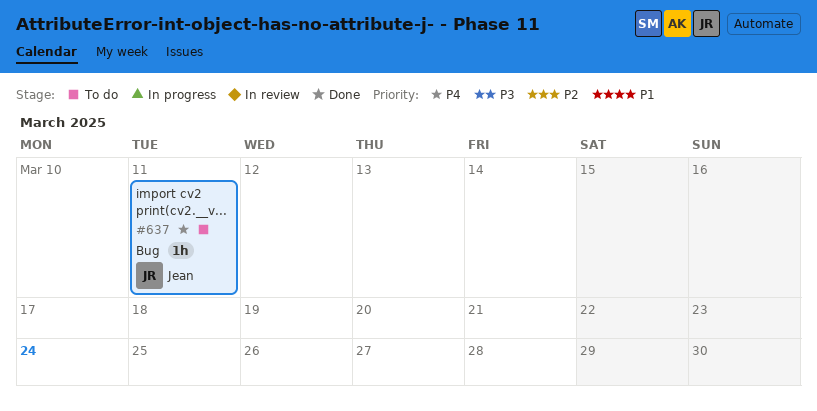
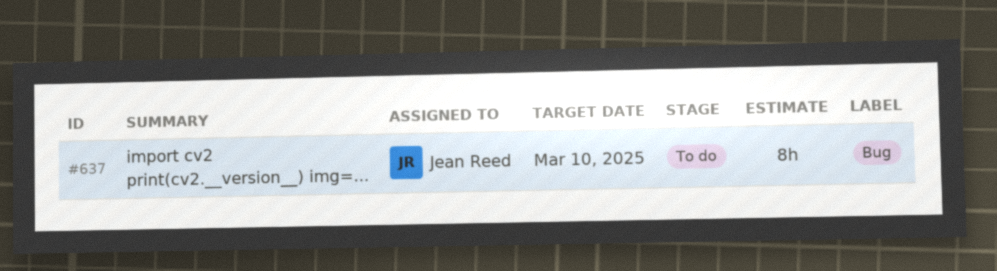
#637, estimate: 1h -> 8h
#637, due: Mar 11 -> Mar 10

